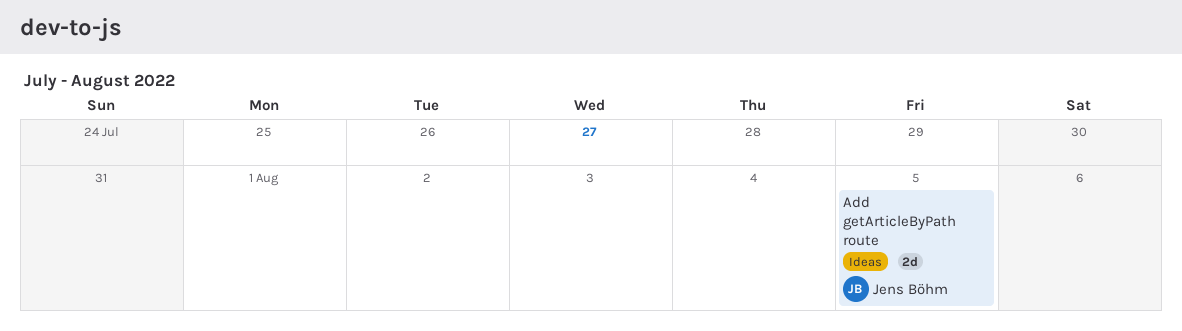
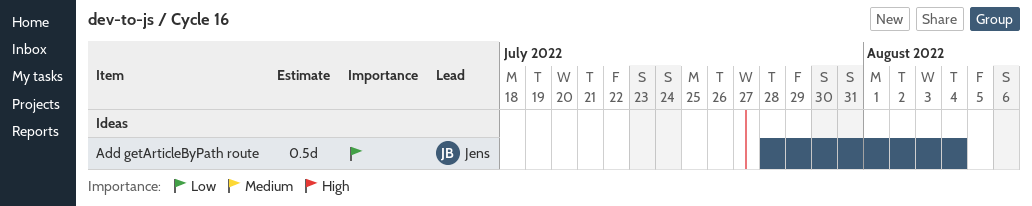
Add getArticleByPath route, estimate: 2d -> 0.5d
Add getArticleByPath route, due: Aug 5 -> Aug 4

